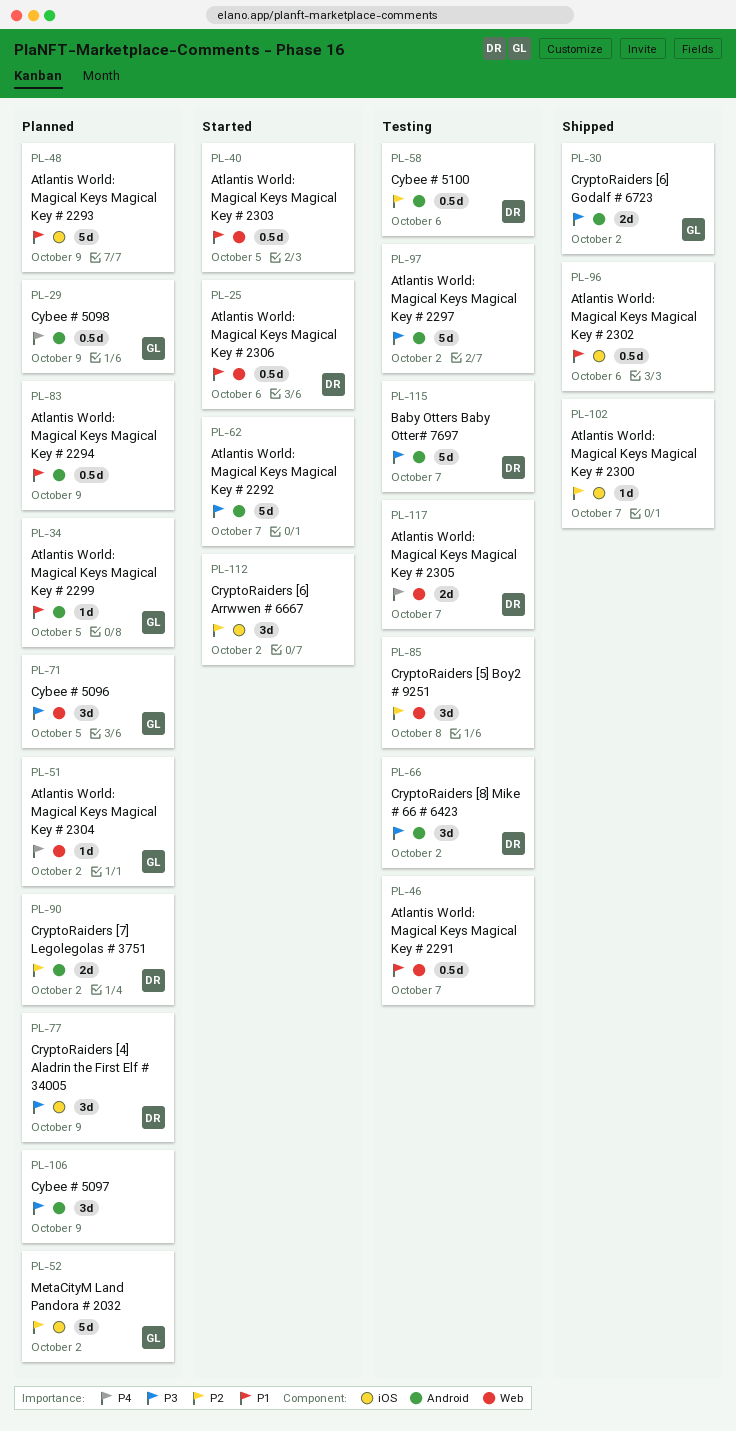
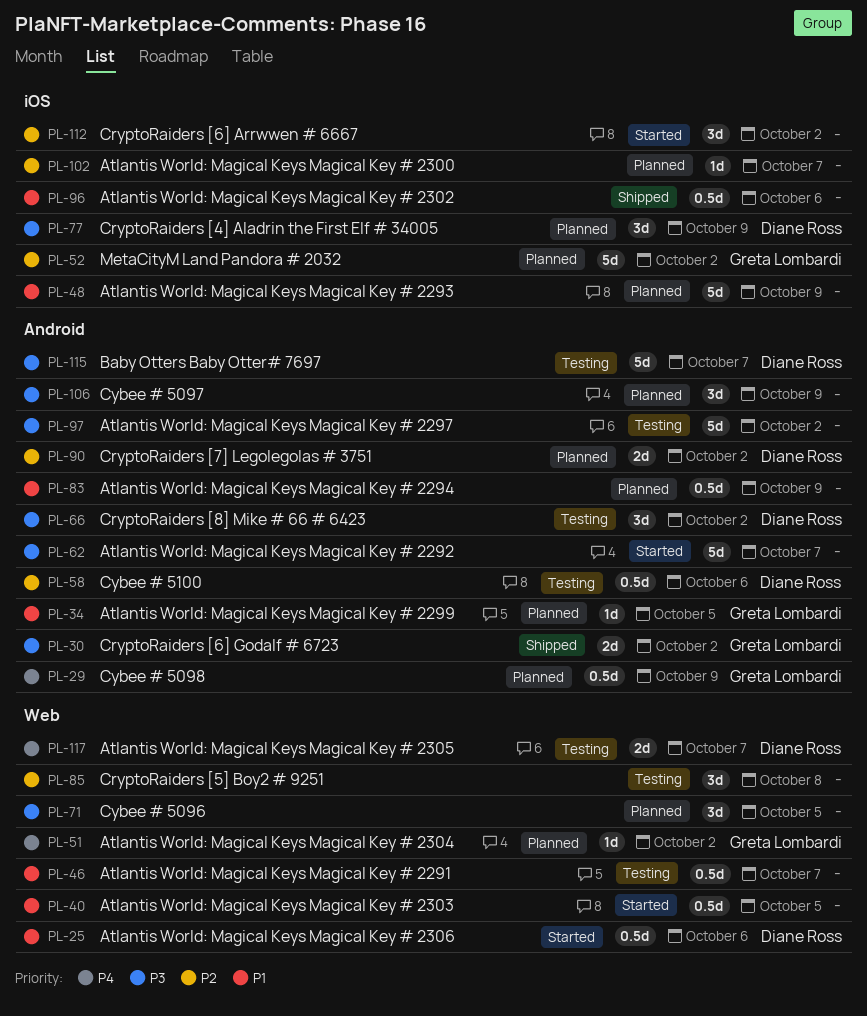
PL-71, owner: Greta Lombardi -> none
PL-102, status: Shipped -> Planned

